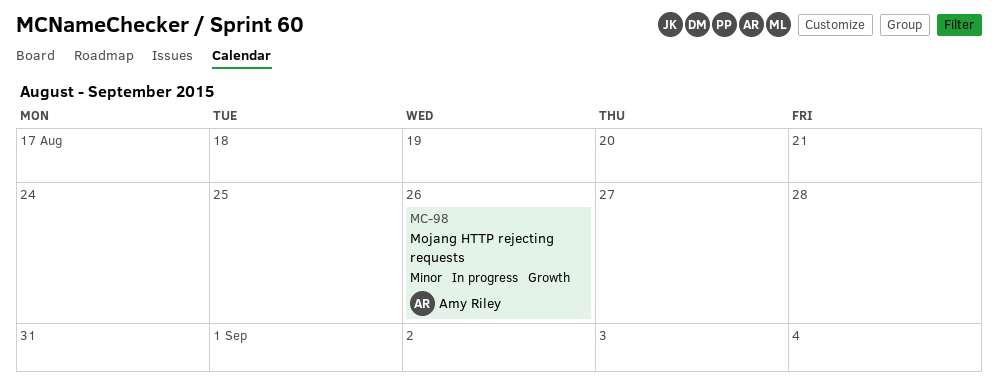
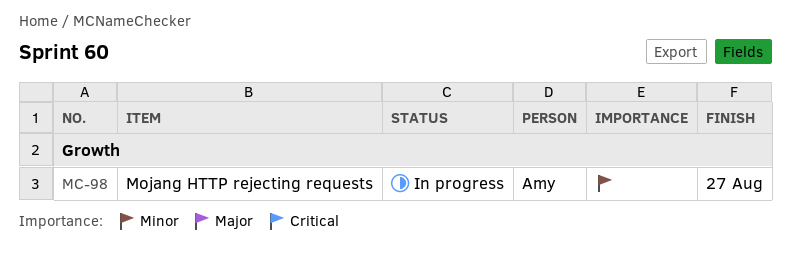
MC-98, due: Aug 26 -> Aug 27

